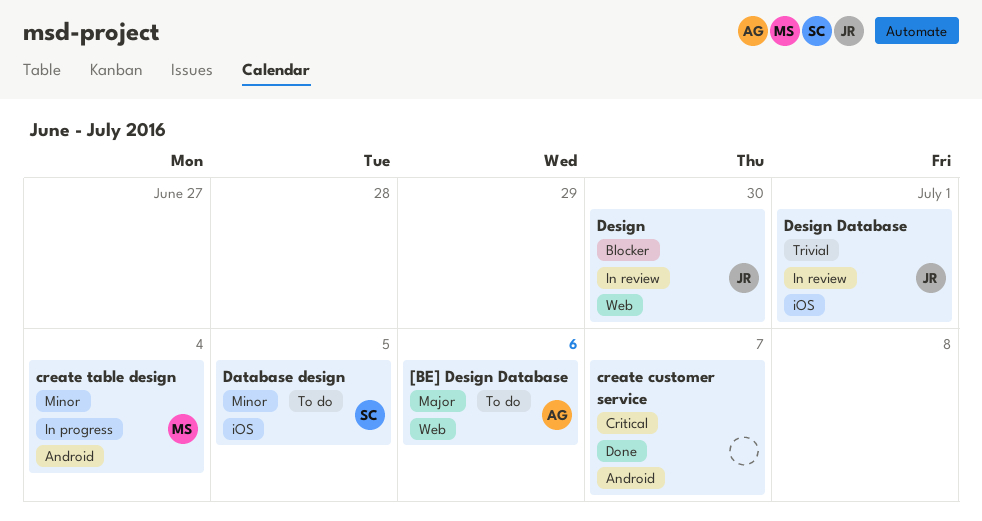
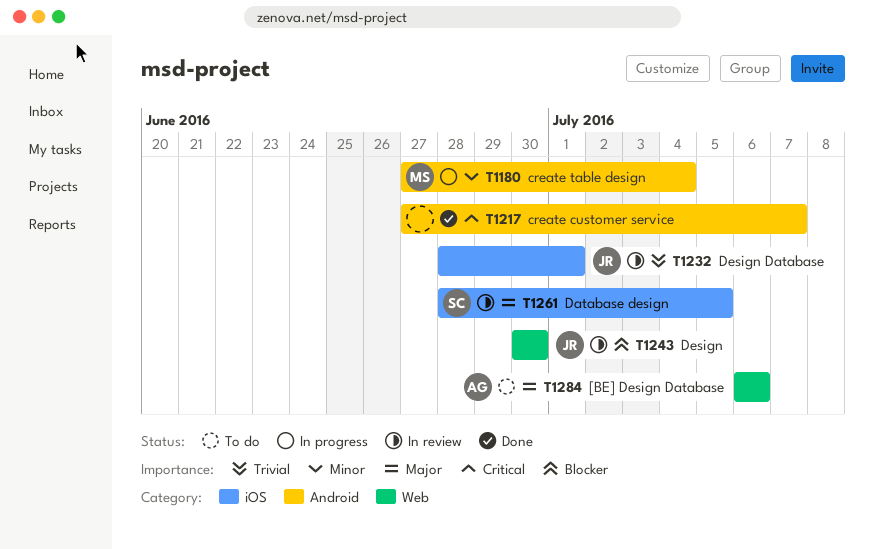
Database design, status: To do -> In review
Database design, priority: Minor -> Major

